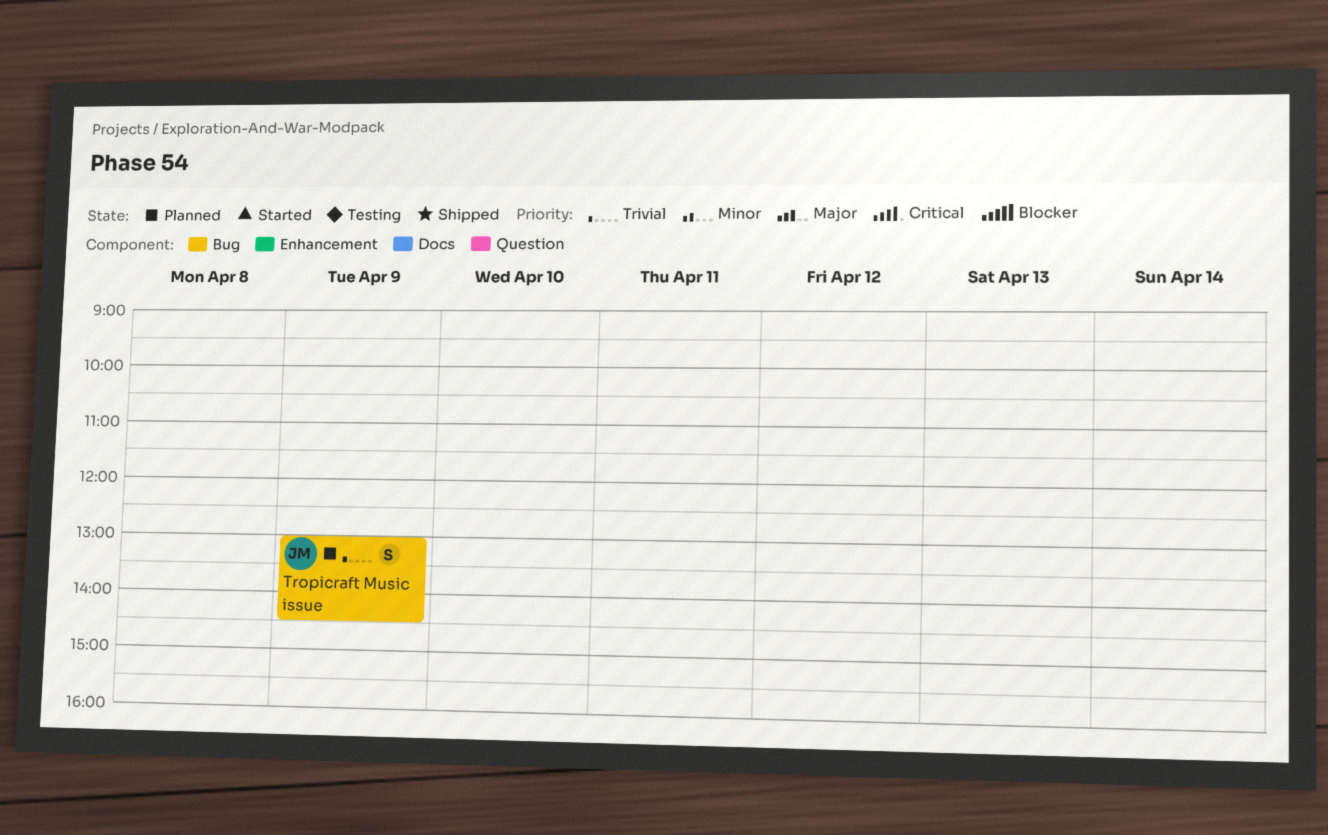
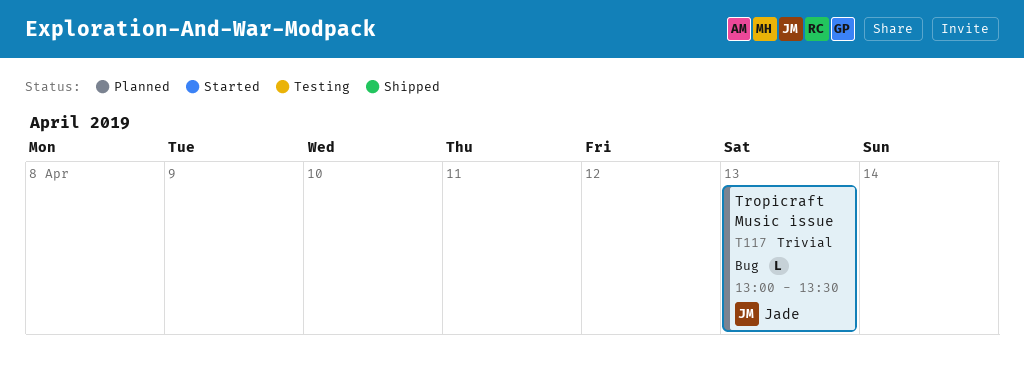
Tropicraft Music issue, estimate: S -> L
Tropicraft Music issue, day: Apr 9 -> Apr 13
Tropicraft Music issue, ends: 14:30 -> 13:30

